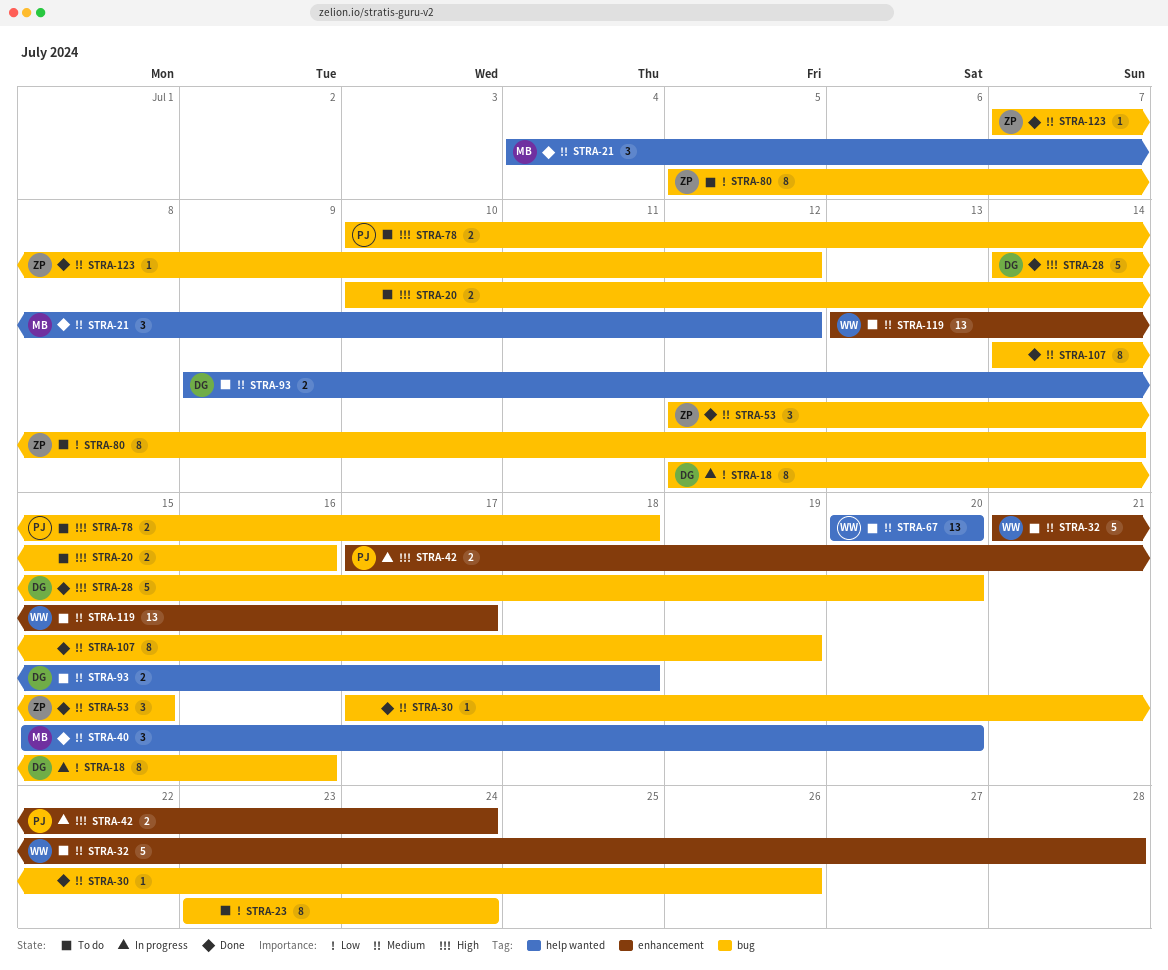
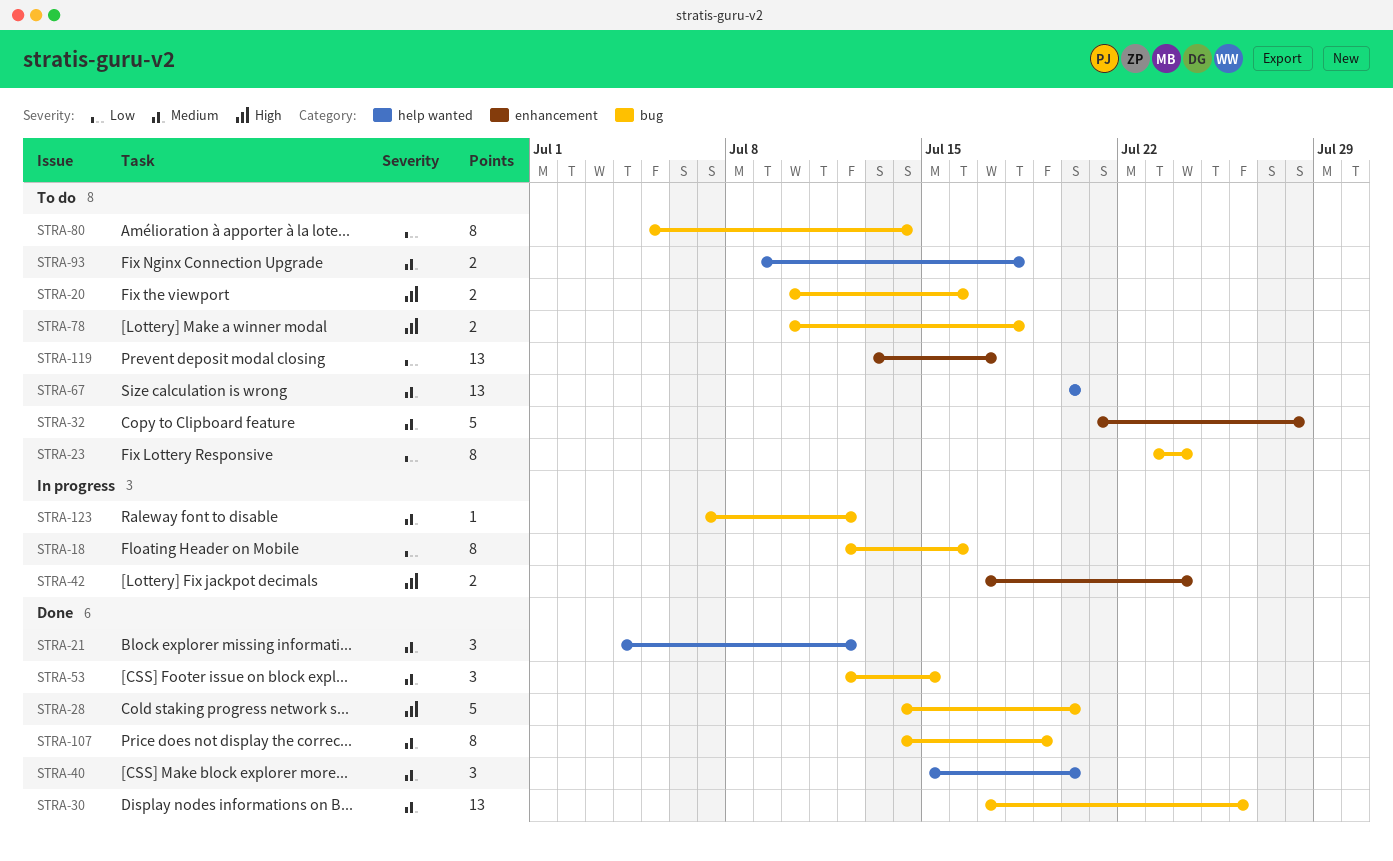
STRA-30, estimate: 1 -> 13
STRA-119, priority: Medium -> Low
STRA-123, status: Done -> In progress

